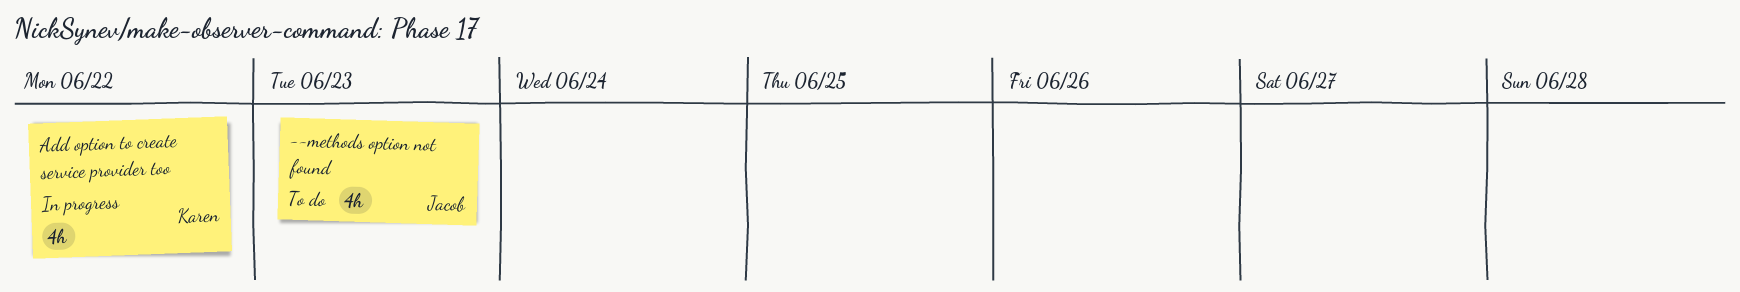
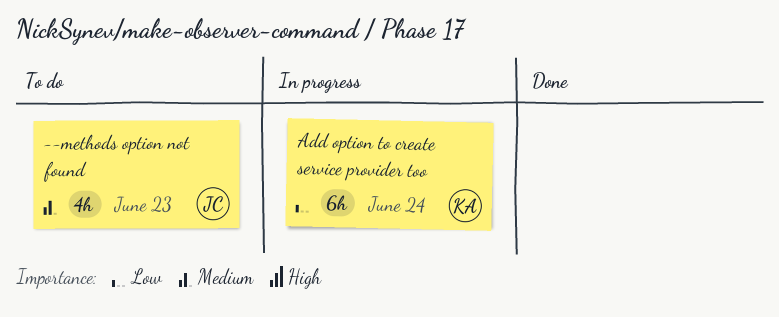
Add option to create service provider too, estimate: 4h -> 6h
Add option to create service provider too, due: Jun 22 -> Jun 24

